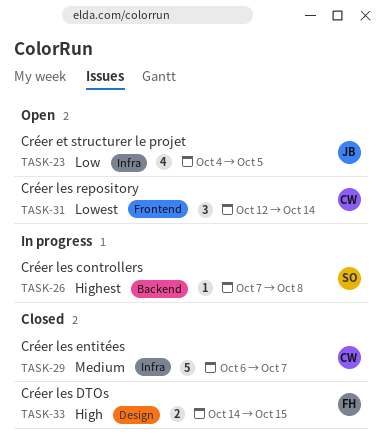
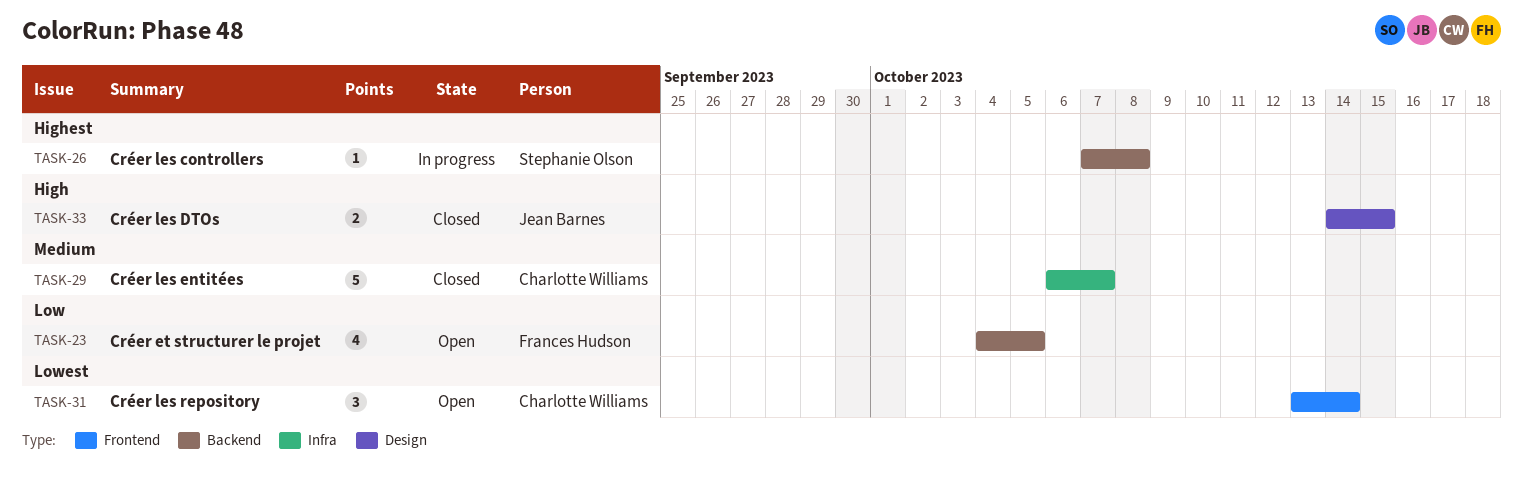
TASK-23, owner: Jean Barnes -> Frances Hudson
TASK-23, label: Infra -> Backend
TASK-31, start: Oct 12 -> Oct 13
TASK-33, owner: Frances Hudson -> Jean Barnes

